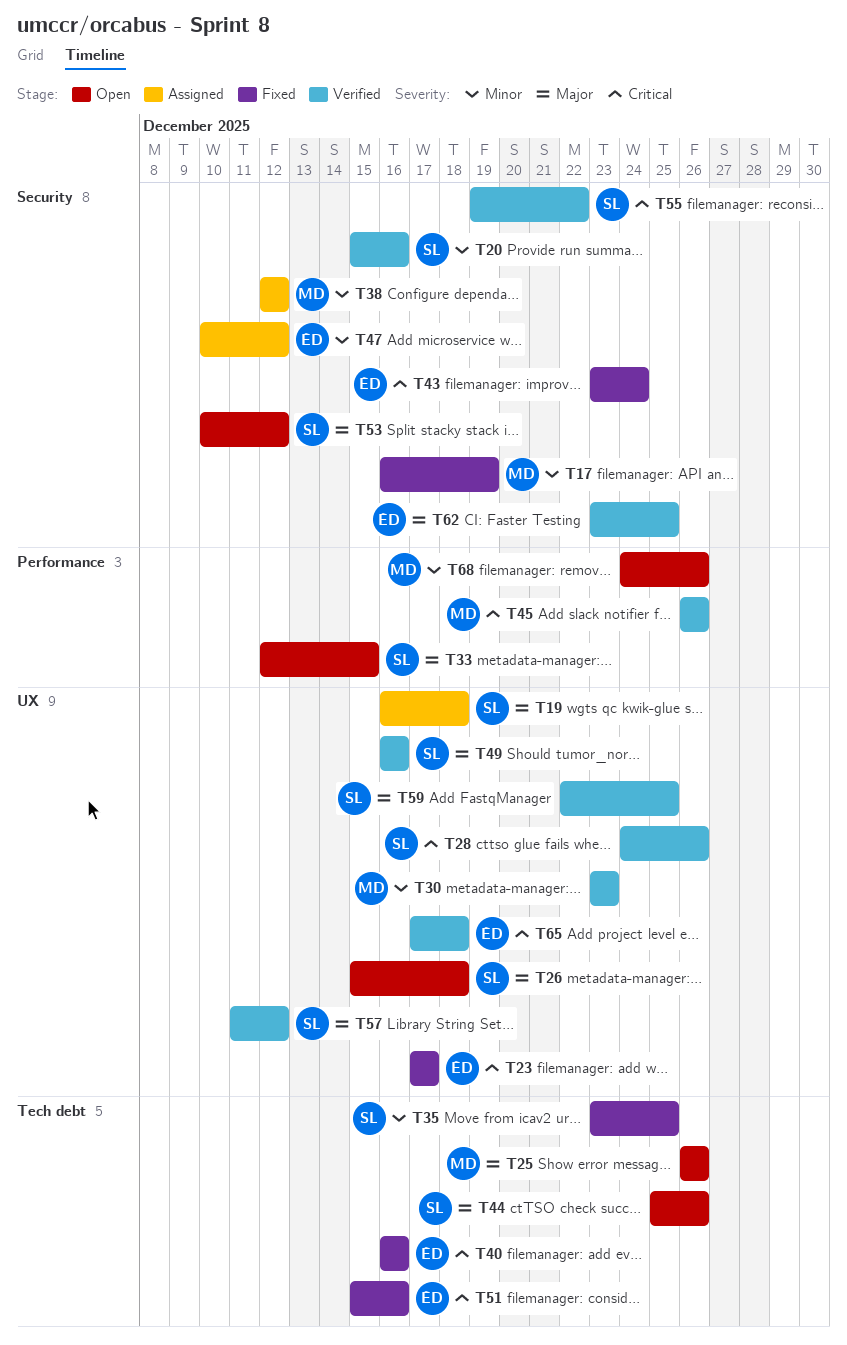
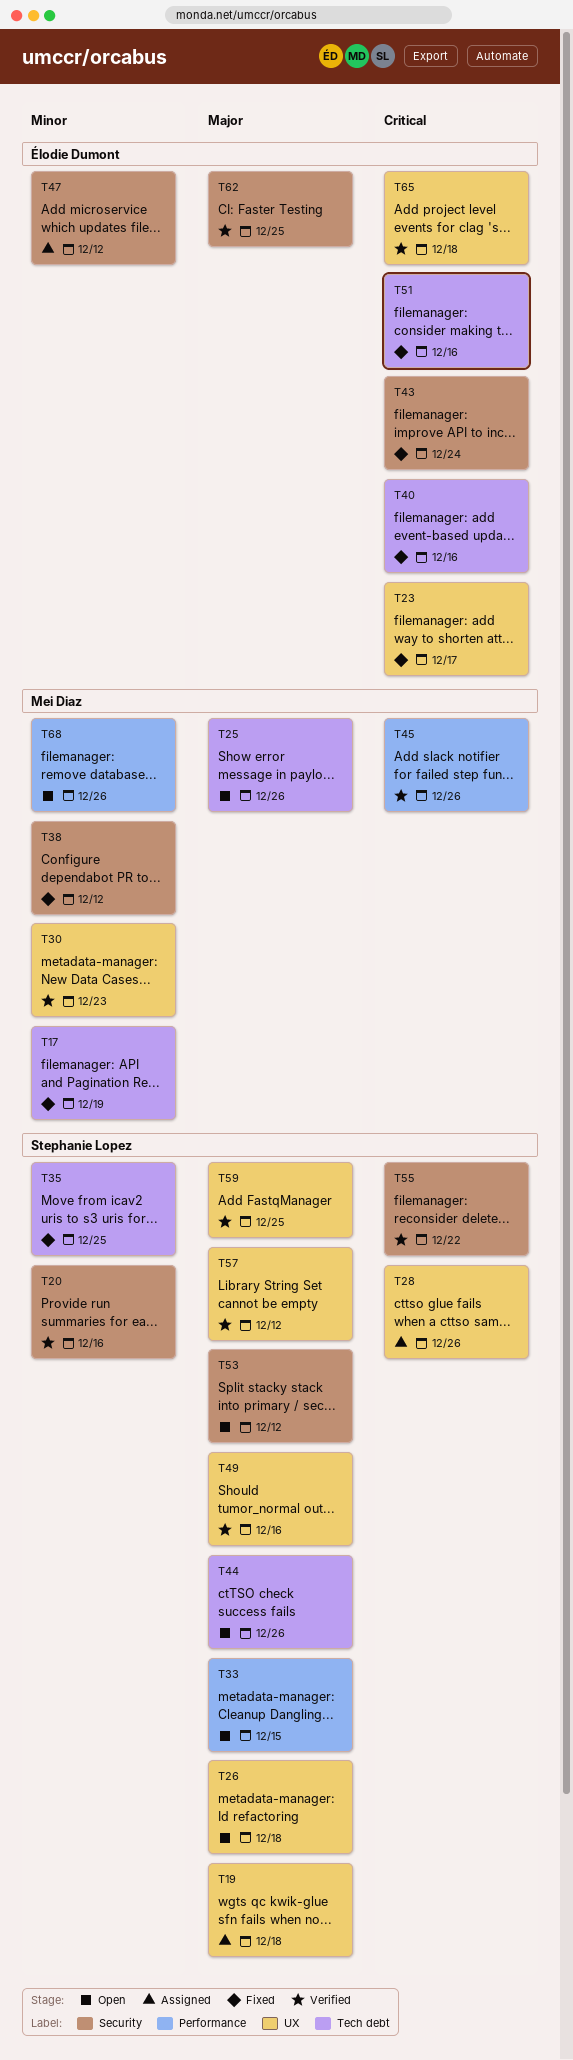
T17, label: Security -> Tech debt
T28, status: Verified -> Assigned
T38, status: Assigned -> Fixed

